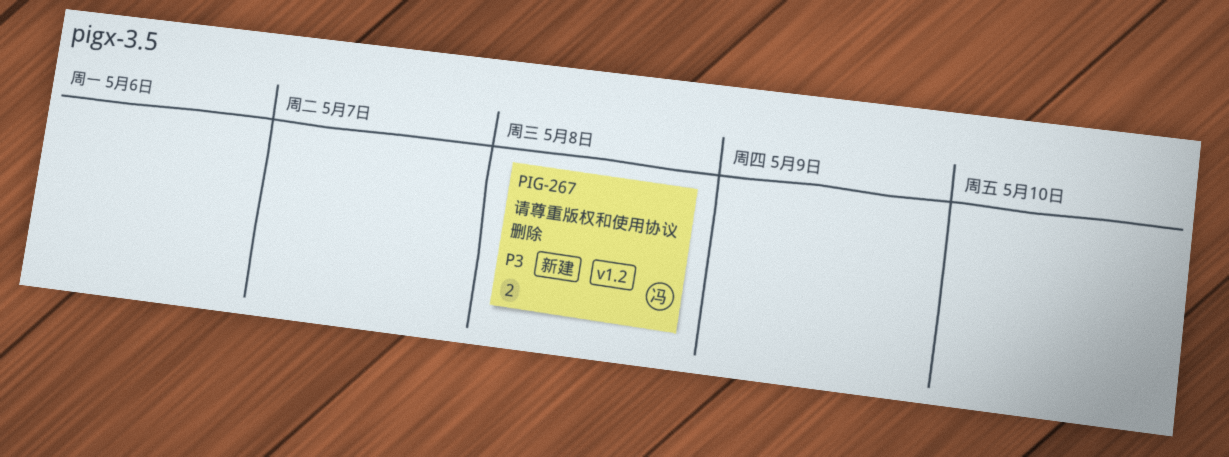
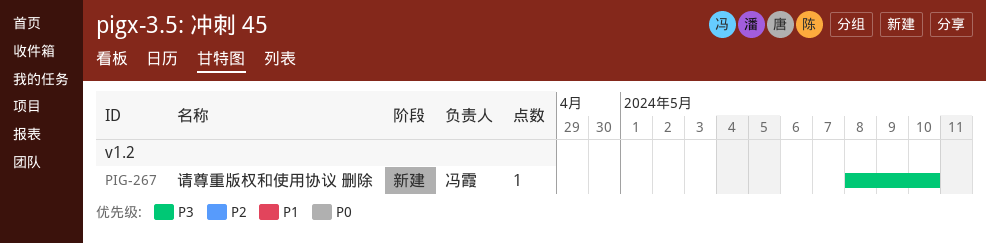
PIG-267, estimate: 2 -> 1
PIG-267, due: May 8 -> May 10

